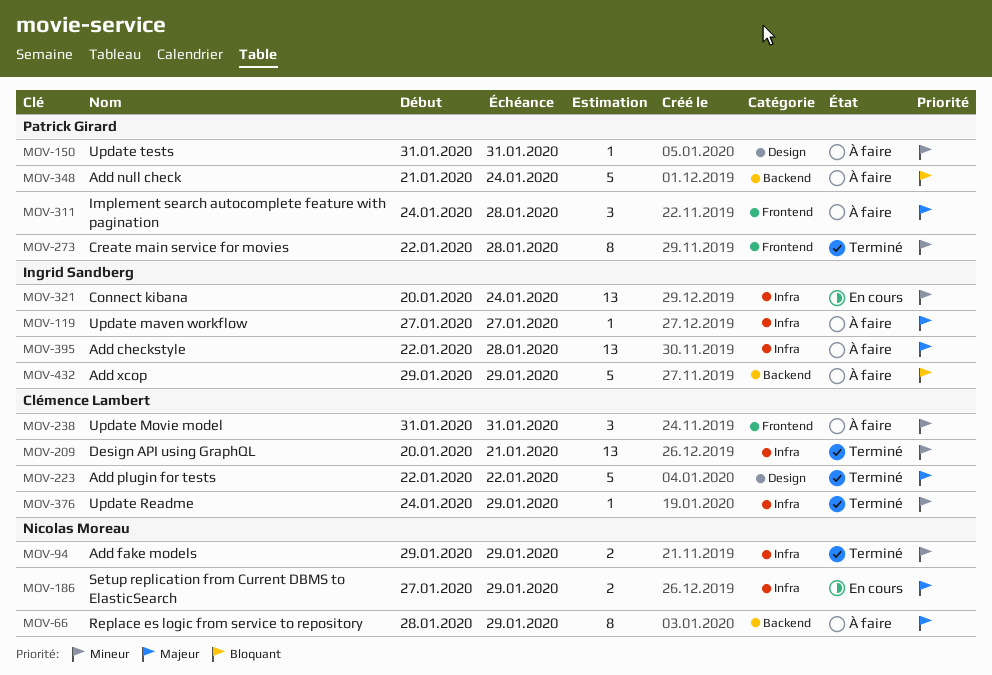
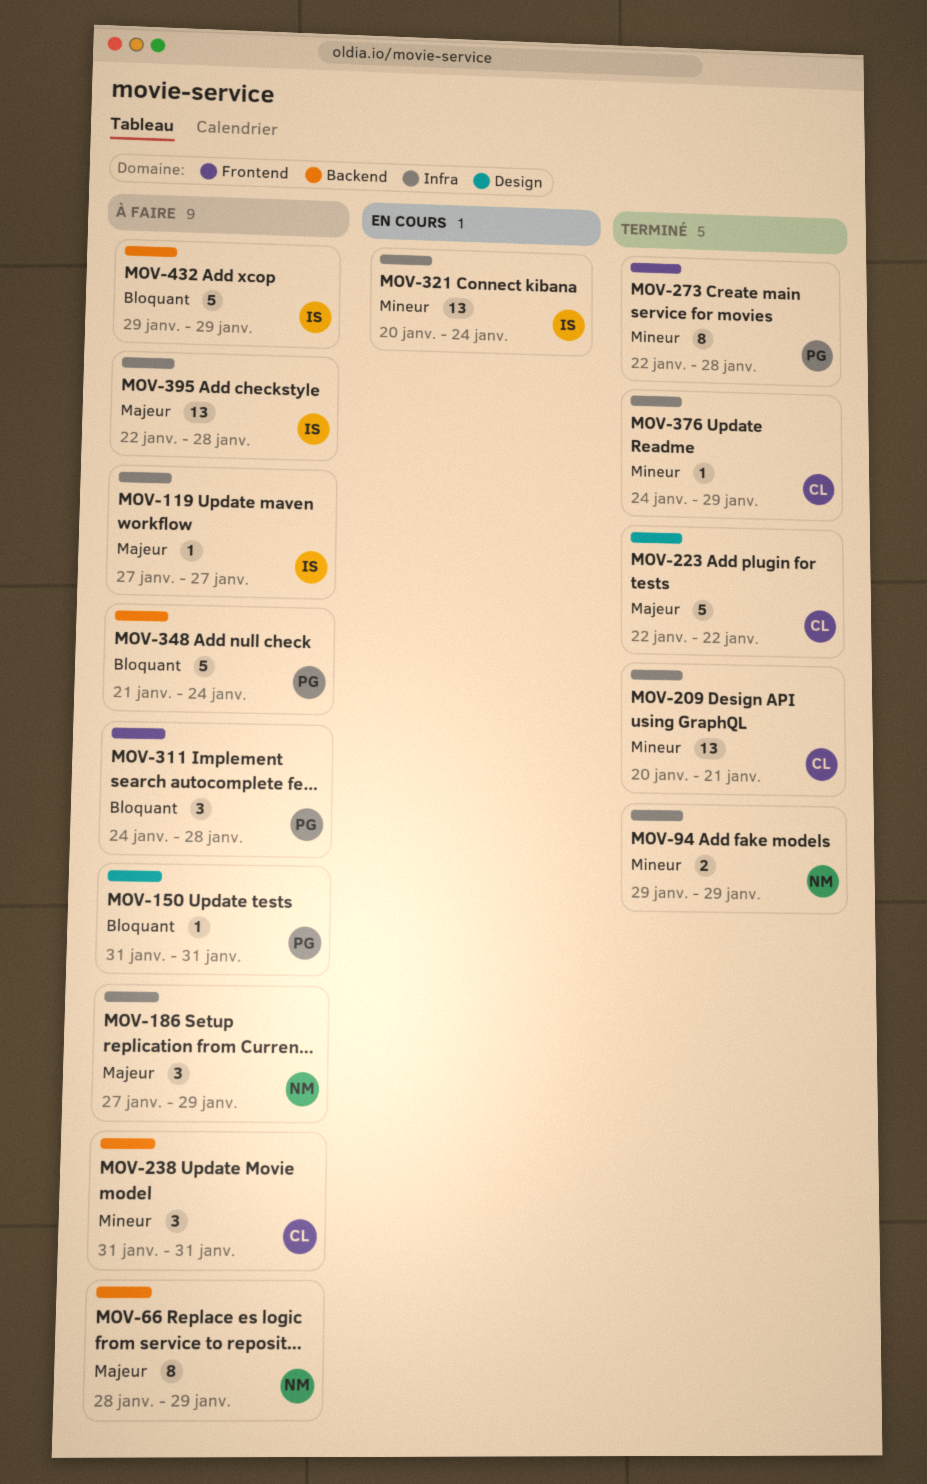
MOV-150, priority: Mineur -> Bloquant
MOV-186, status: En cours -> À faire
MOV-186, estimate: 2 -> 3
MOV-238, label: Frontend -> Backend
MOV-311, priority: Majeur -> Bloquant

